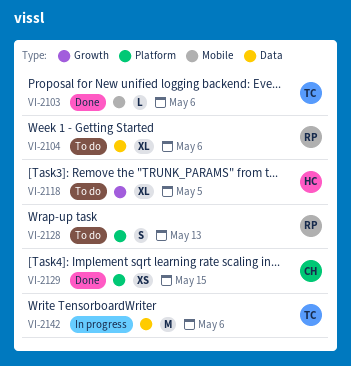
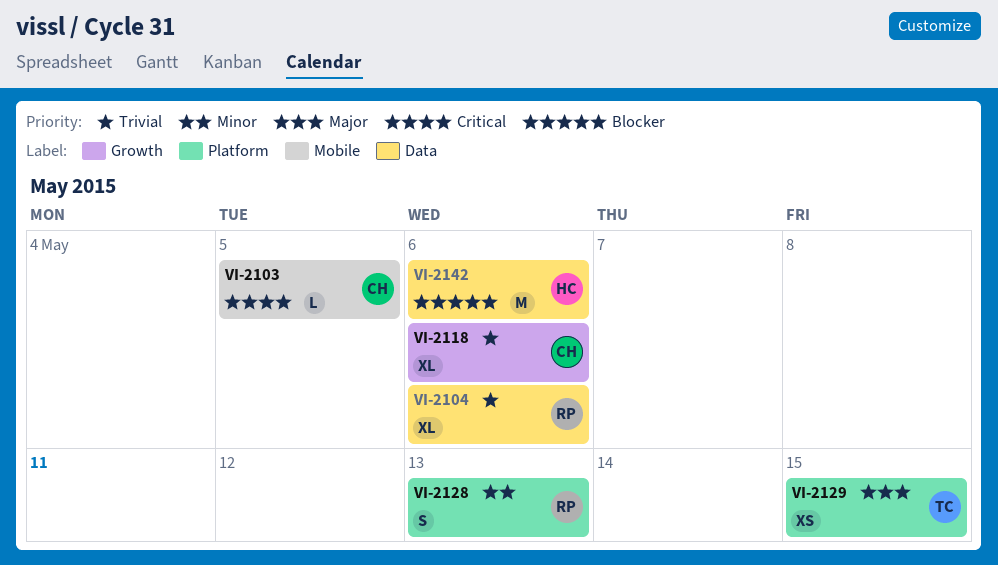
VI-2103, owner: TC -> CH
VI-2103, due: May 6 -> May 5
VI-2118, owner: HC -> CH
VI-2118, due: May 5 -> May 6
VI-2129, owner: CH -> TC
VI-2142, owner: TC -> HC

